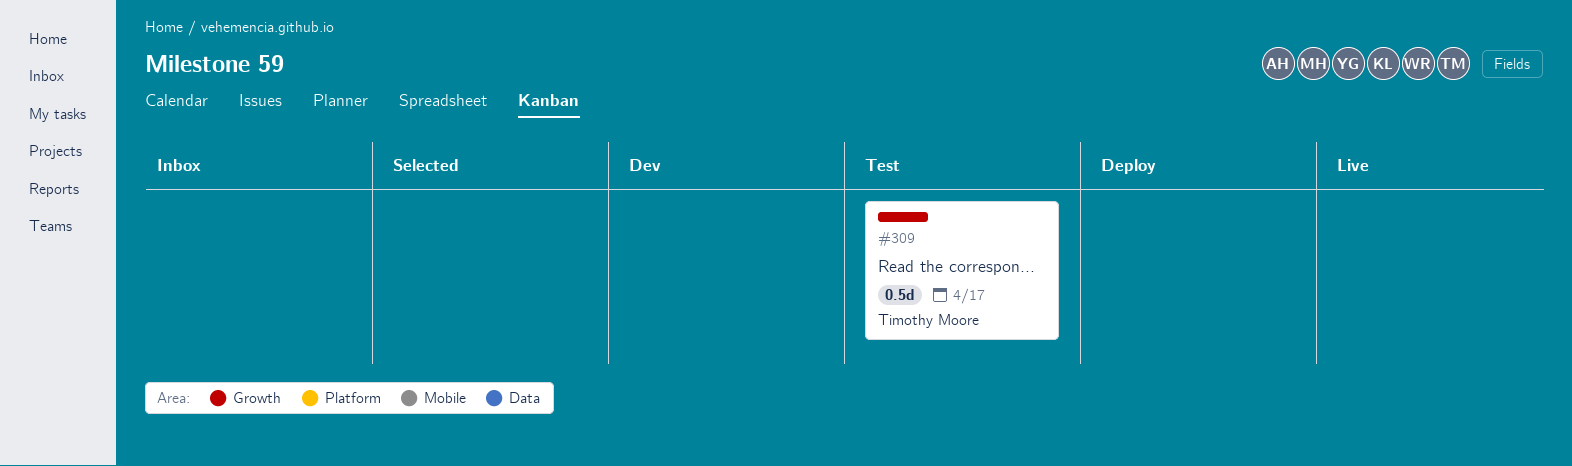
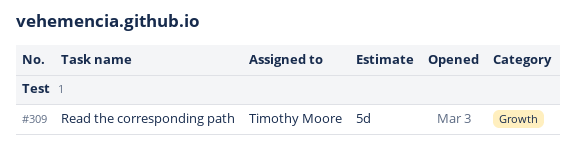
#309, estimate: 0.5d -> 5d

